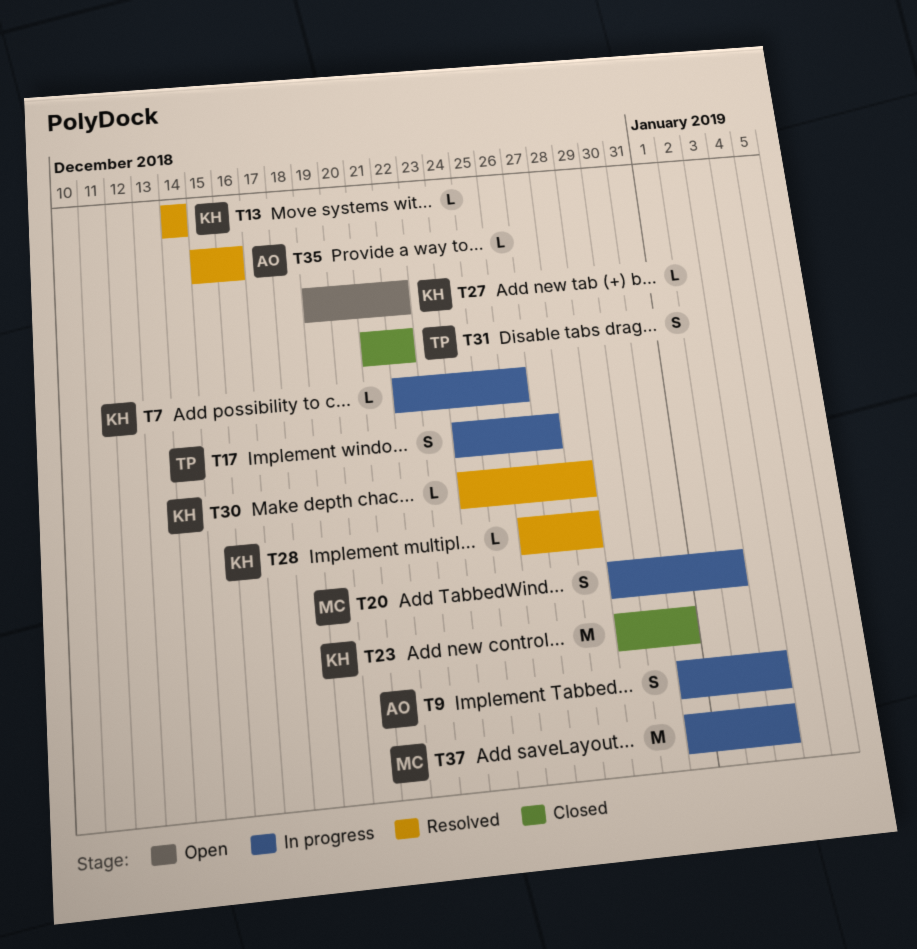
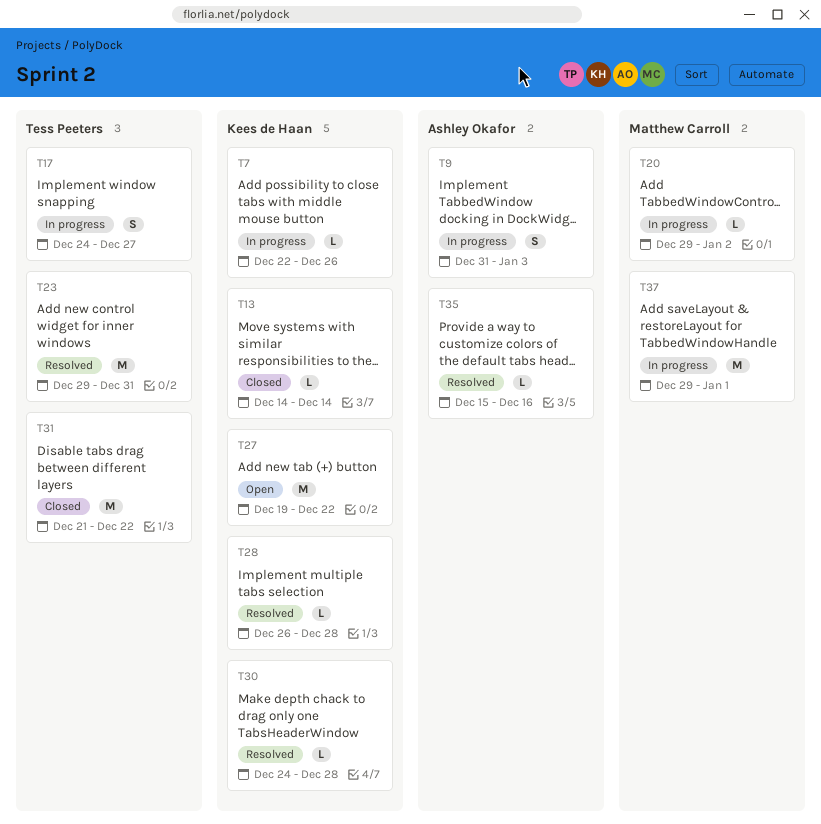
T13, status: Resolved -> Closed
T20, estimate: S -> L
T23, status: Closed -> Resolved
T23, owner: Kees de Haan -> Tess Peeters
T27, estimate: L -> M
T31, estimate: S -> M
T37, start: Dec 31 -> Dec 29
T37, due: Jan 3 -> Jan 1

